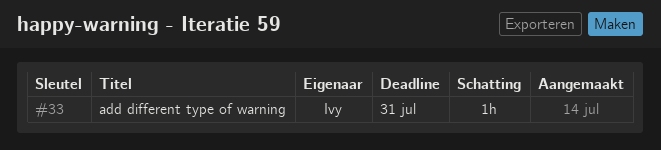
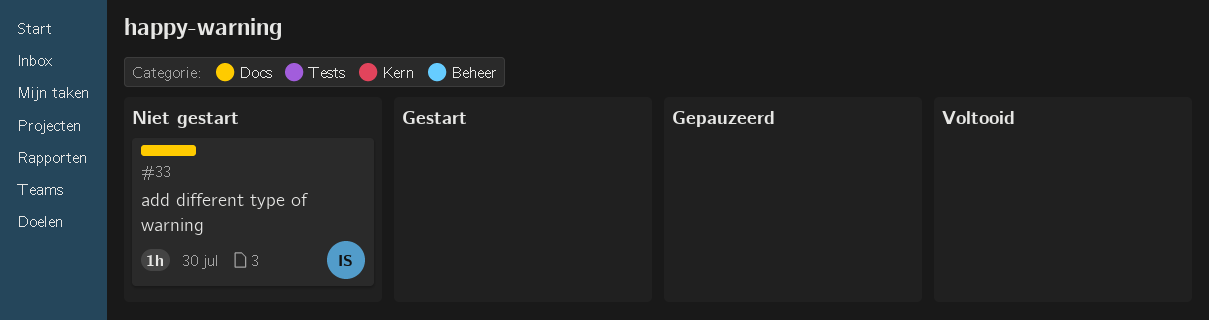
#33, due: Jul 31 -> Jul 30

